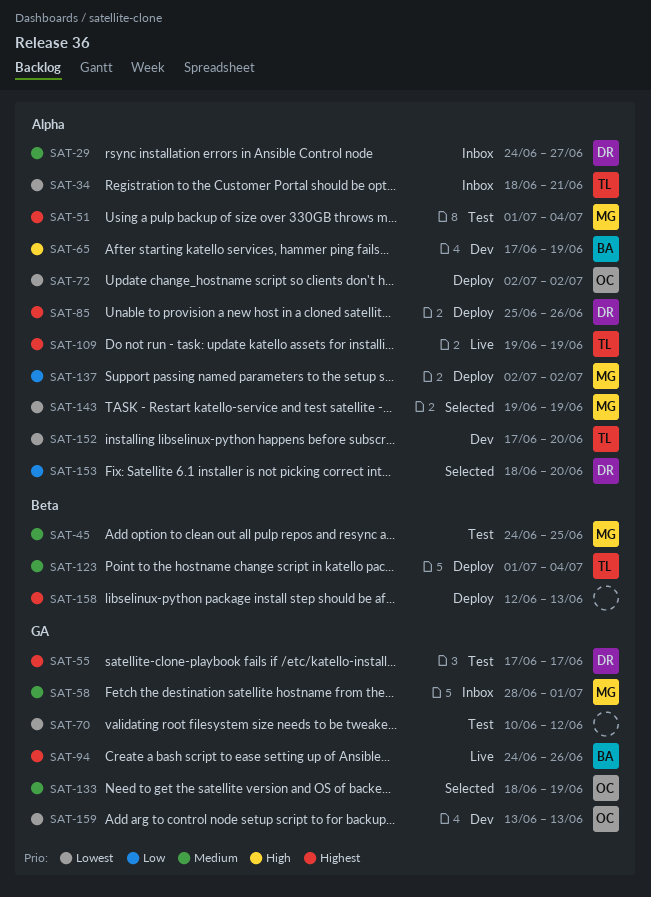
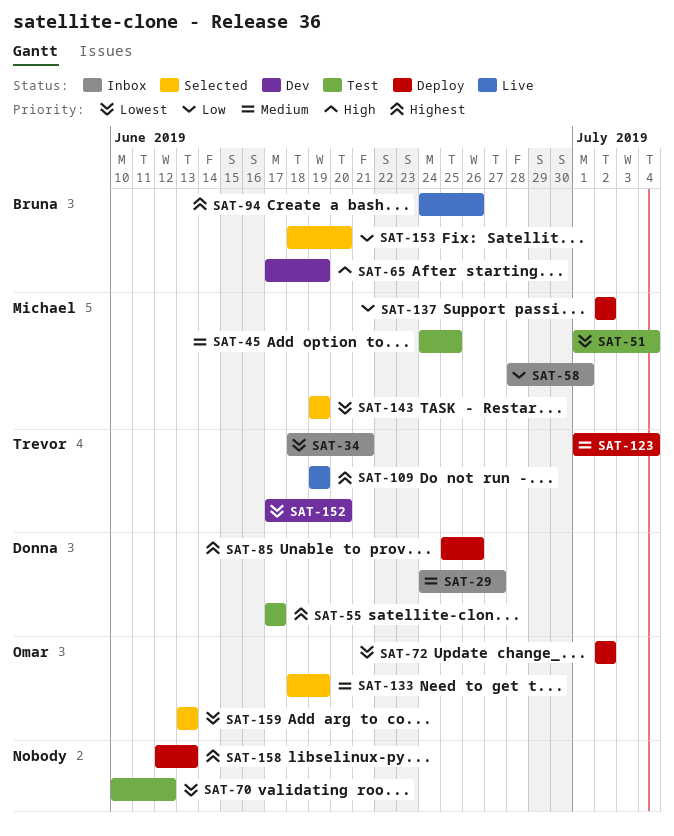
SAT-51, priority: Highest -> Lowest
SAT-58, priority: Medium -> Low
SAT-153, owner: Donna -> Bruna
SAT-159, status: Dev -> Selected

